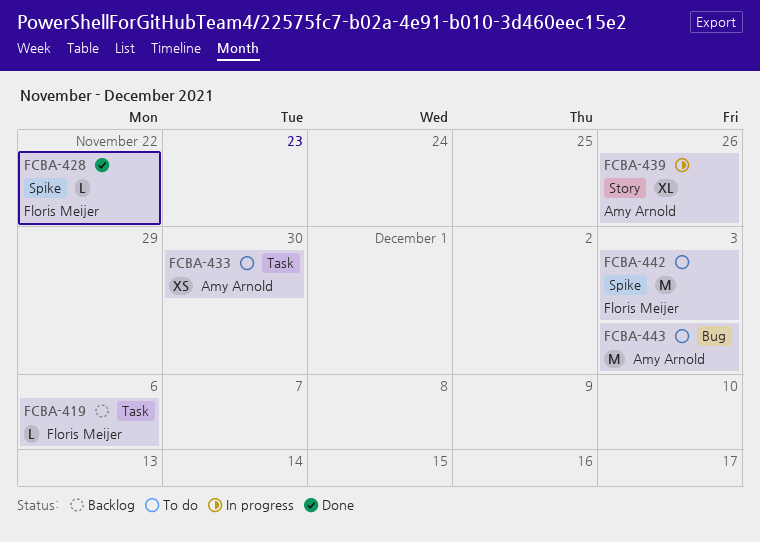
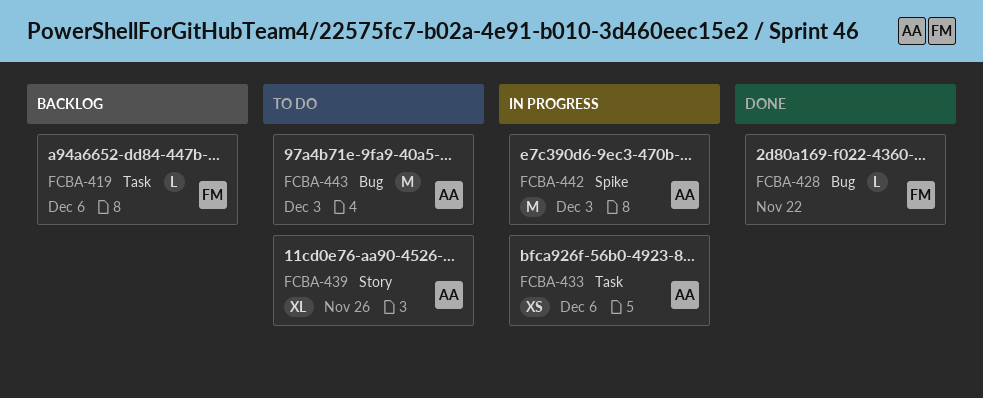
FCBA-428, label: Spike -> Bug
FCBA-433, status: To do -> In progress
FCBA-433, due: Nov 30 -> Dec 6
FCBA-439, status: In progress -> To do
FCBA-442, status: To do -> In progress
FCBA-442, owner: Floris Meijer -> Amy Arnold

